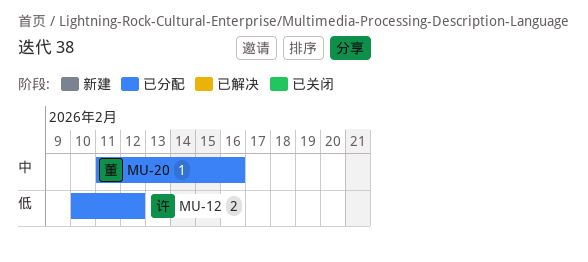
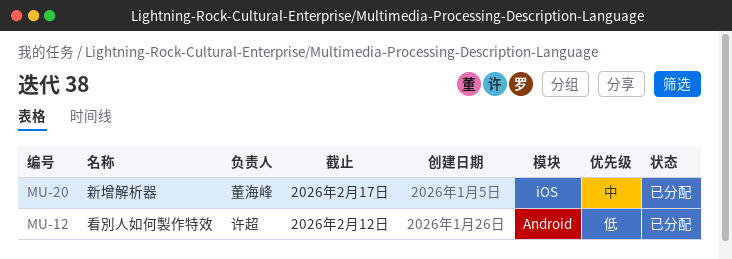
MU-20, due: Feb 16 -> Feb 17

